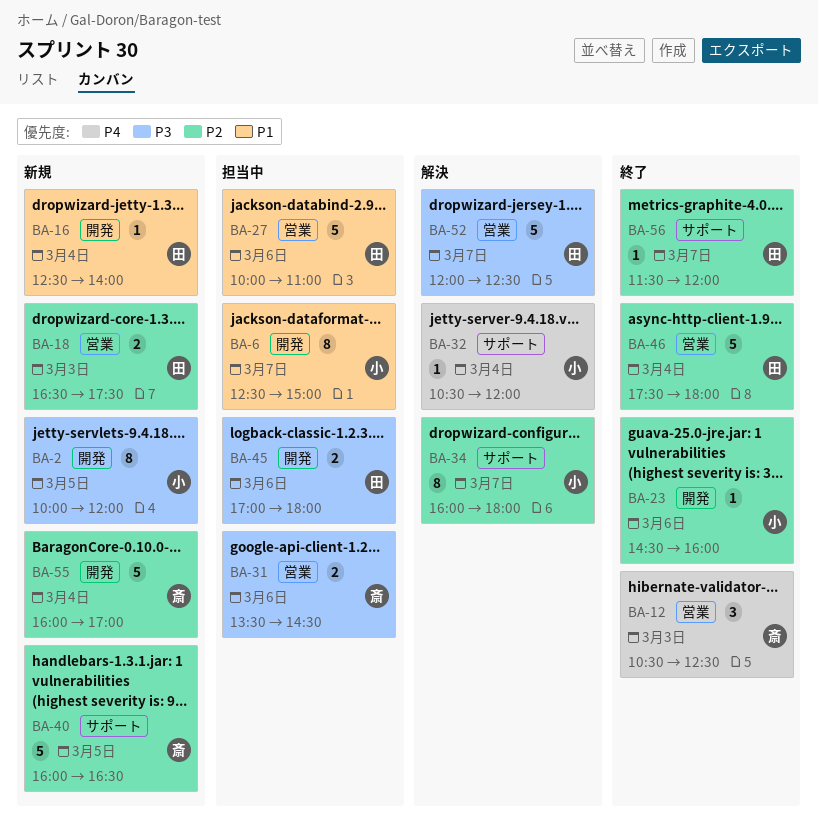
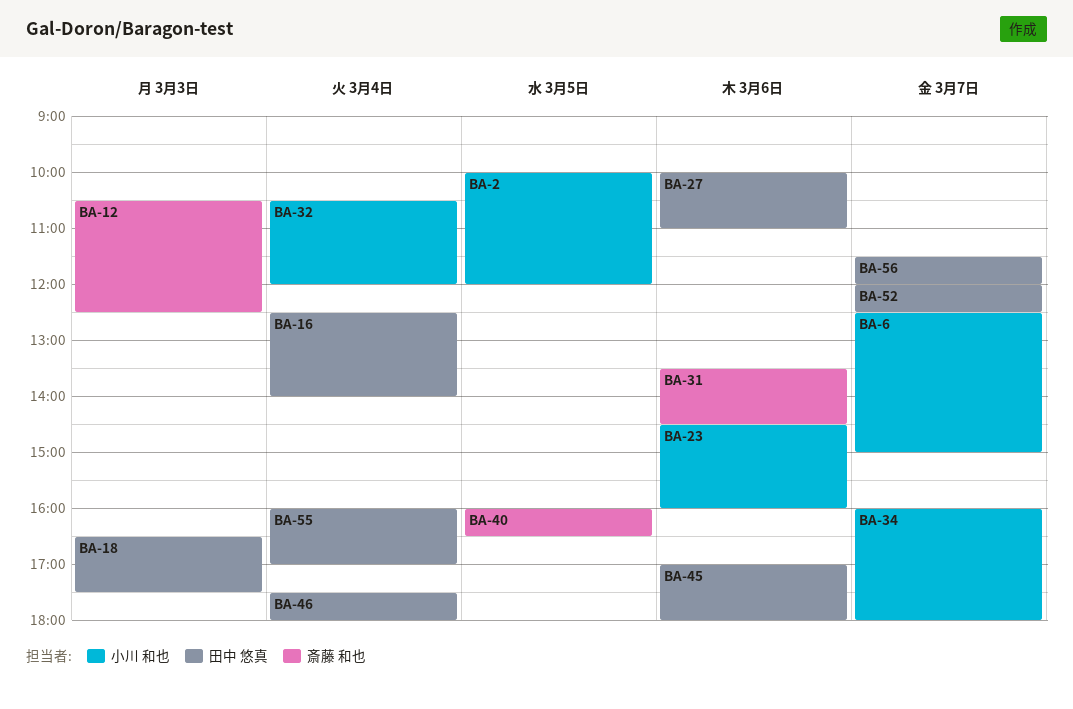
BA-55, owner: 斎藤 和也 -> 田中 悠真

